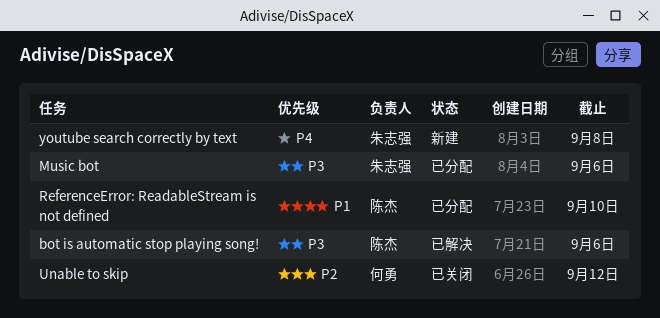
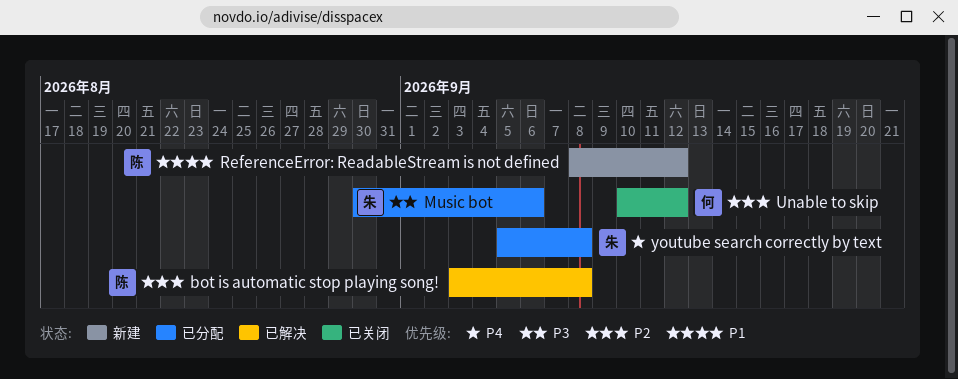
bot is automatic stop playing song!, priority: P3 -> P2
bot is automatic stop playing song!, due: Sep 6 -> Sep 8
ReferenceError: ReadableStream is not defined, status: 已分配 -> 新建
ReferenceError: ReadableStream is not defined, due: Sep 10 -> Sep 12
youtube search correctly by text, status: 新建 -> 已分配

